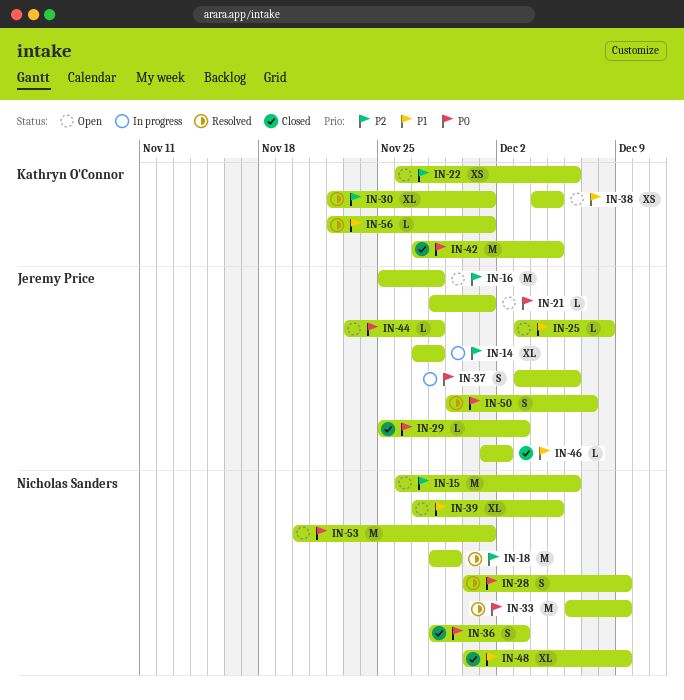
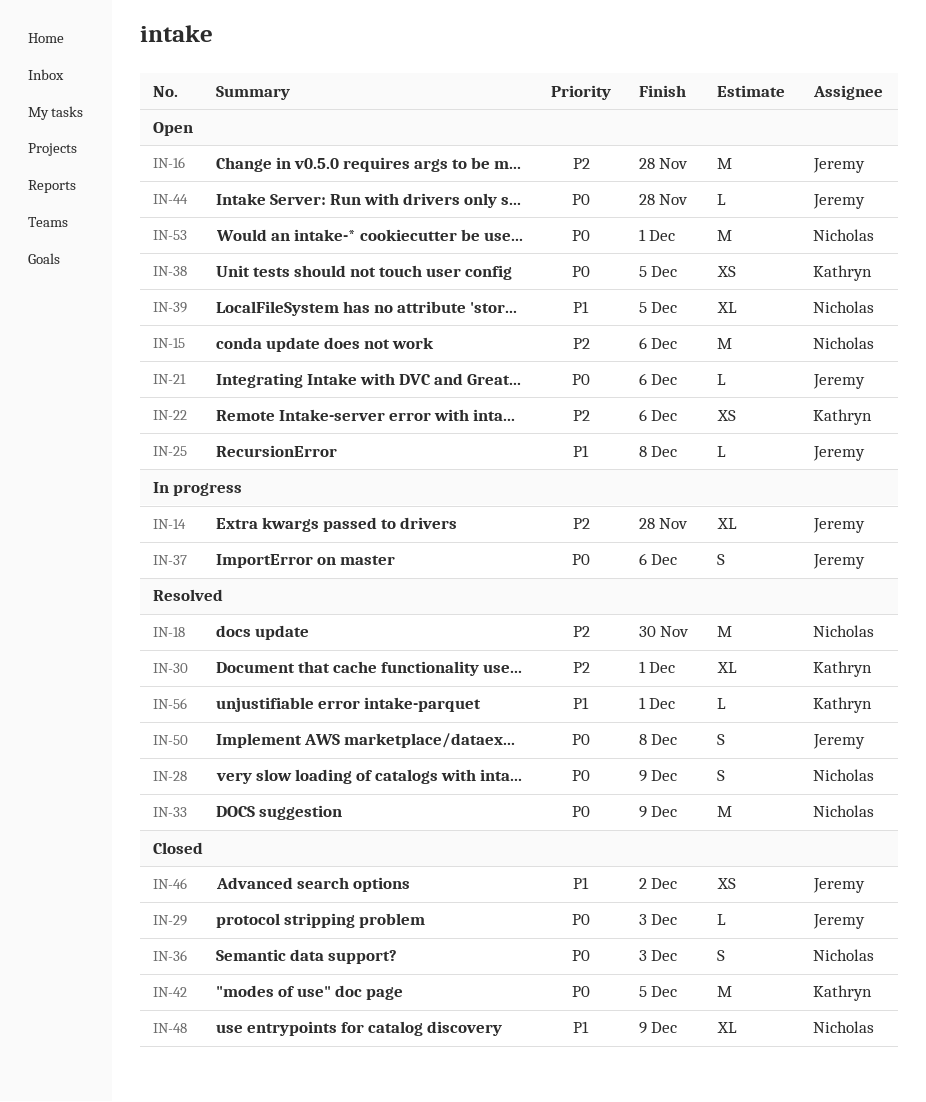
IN-18, due: Nov 29 -> Nov 30
IN-21, due: Dec 1 -> Dec 6
IN-38, priority: P1 -> P0
IN-46, estimate: L -> XS
IN-50, due: Dec 7 -> Dec 8

